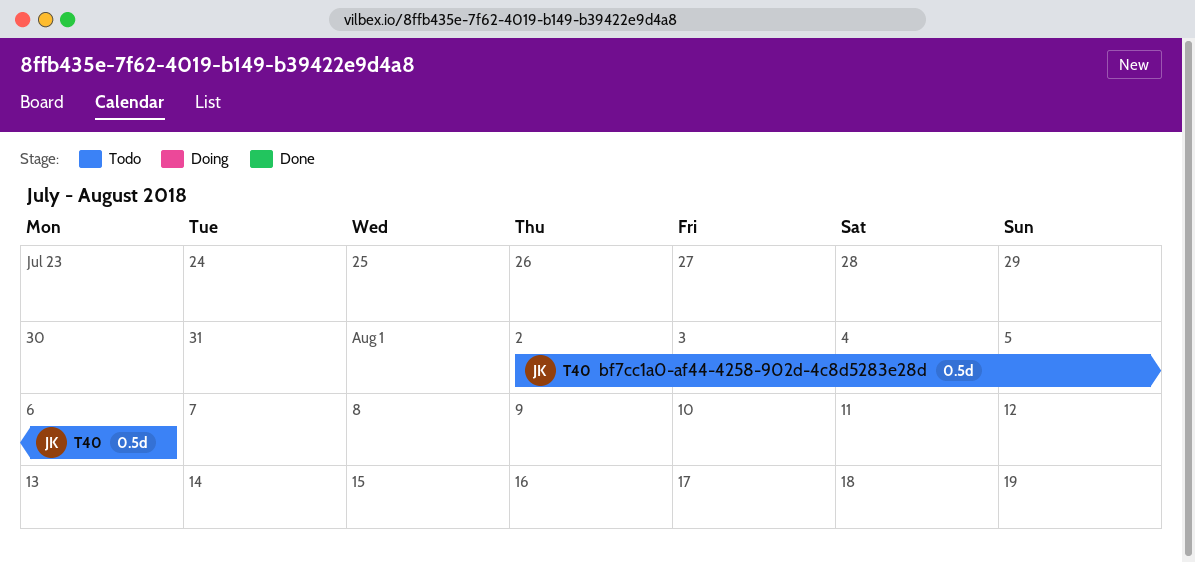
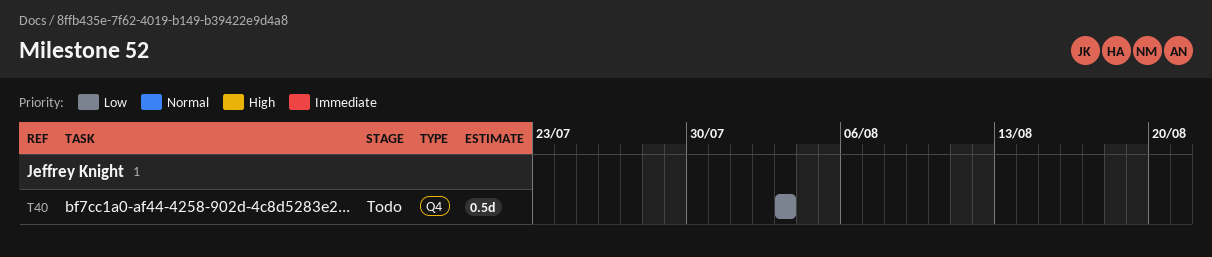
T40, start: Aug 2 -> Aug 3
T40, due: Aug 6 -> Aug 3

